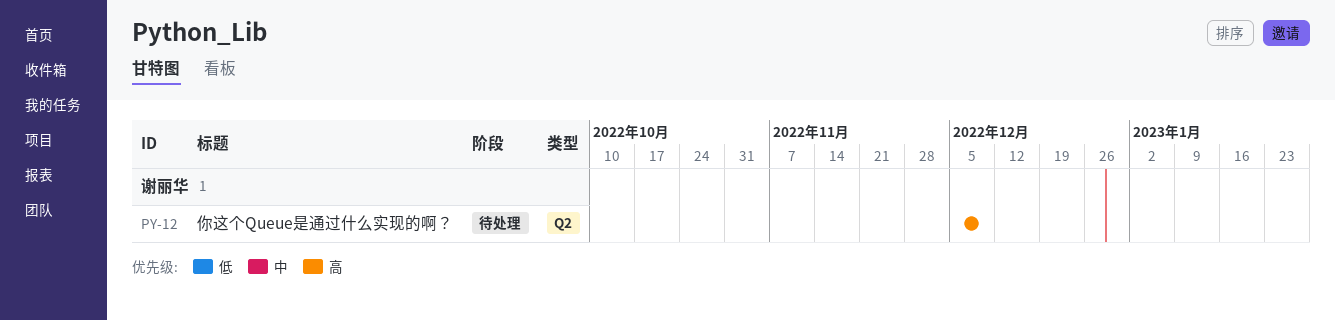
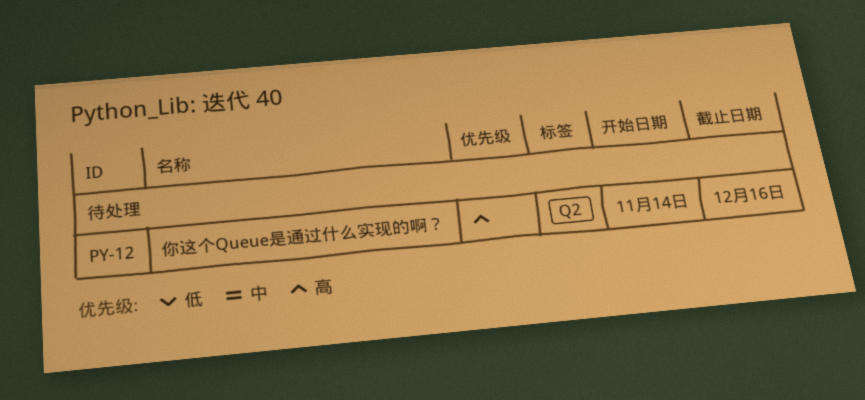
PY-12, start: Dec 5 -> Nov 14
PY-12, due: Dec 9 -> Dec 16

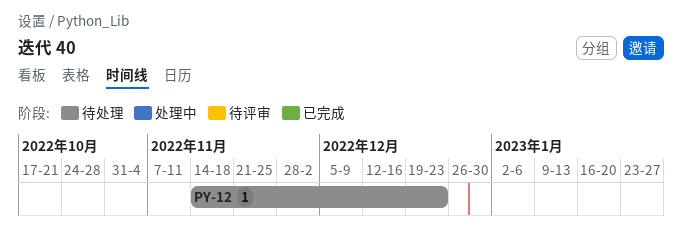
PY-12, due: Dec 16 -> Dec 23

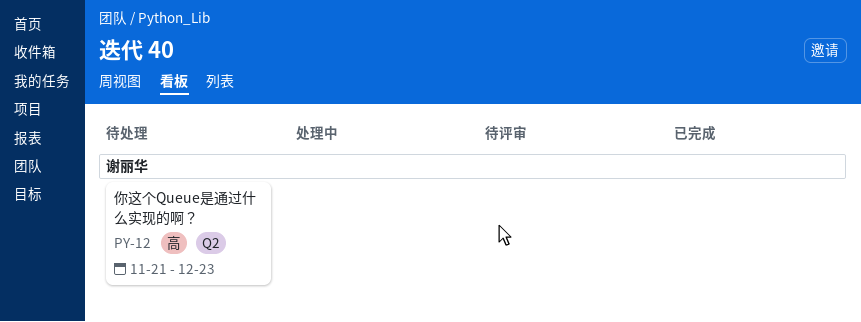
PY-12, start: Nov 14 -> Nov 21

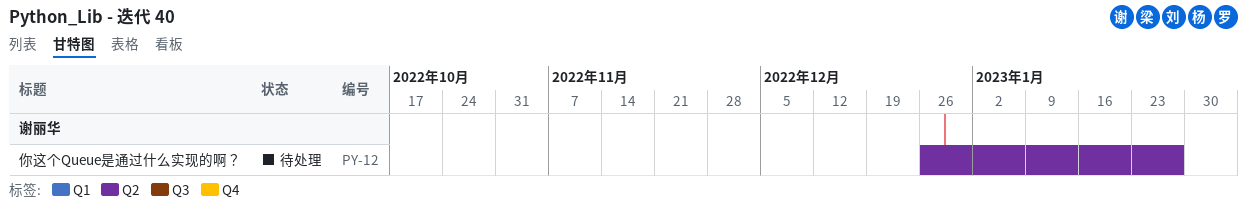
PY-12, start: Nov 21 -> Dec 26
PY-12, due: Dec 23 -> Jan 27

